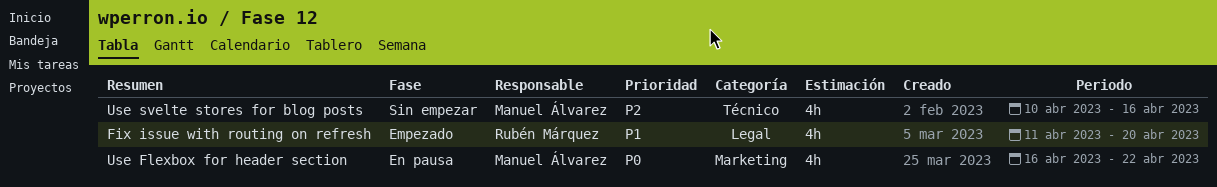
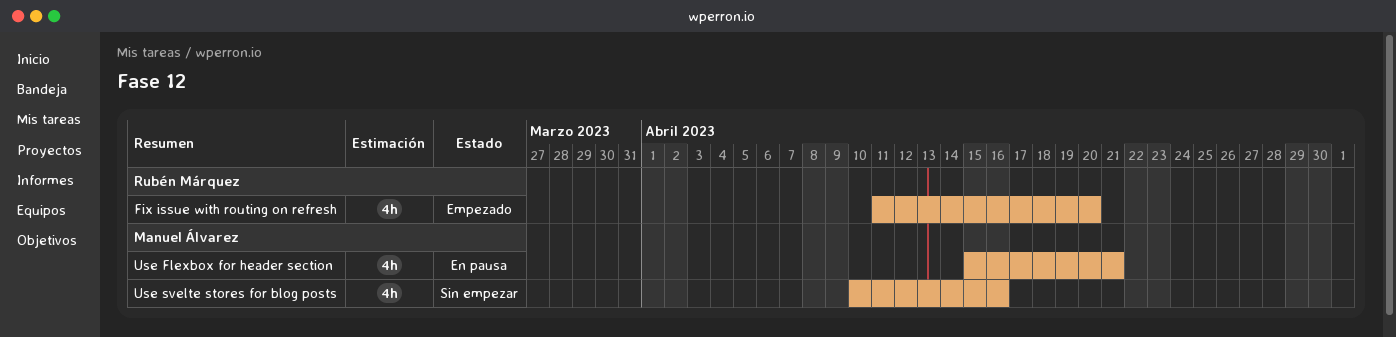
Use Flexbox for header section, start: Apr 16 -> Apr 15
Use Flexbox for header section, due: Apr 22 -> Apr 21

